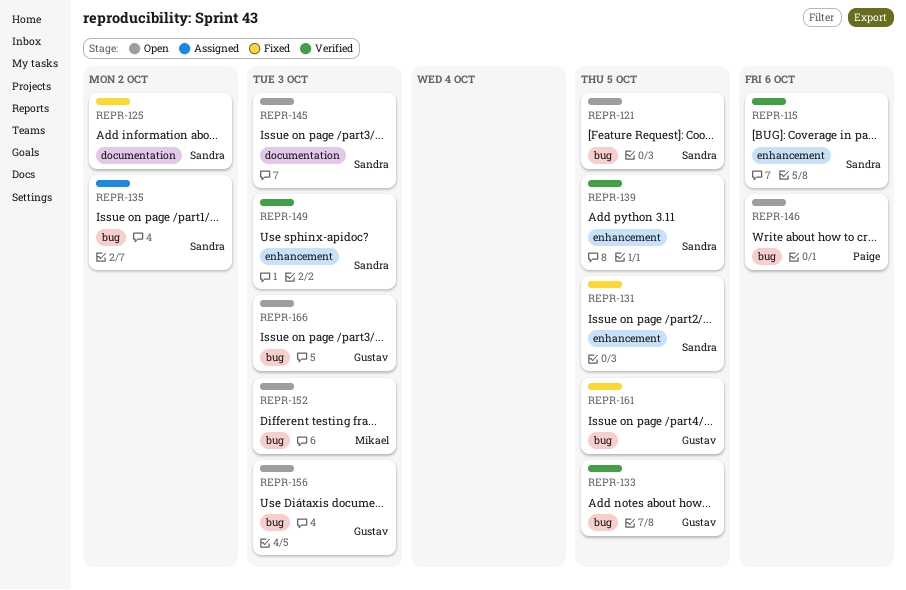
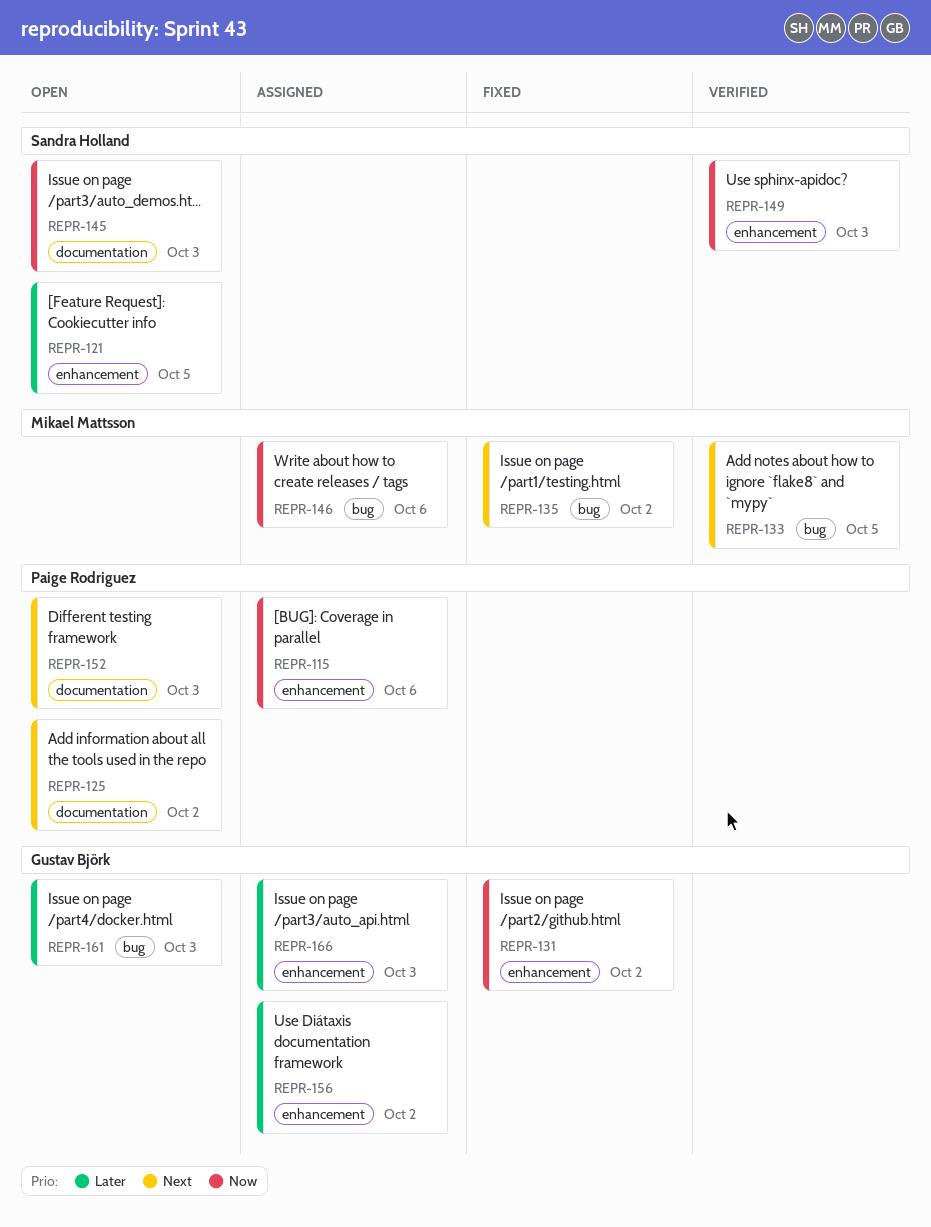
REPR-115, status: Verified -> Assigned
REPR-115, owner: Sandra Holland -> Paige Rodriguez
REPR-121, label: bug -> enhancement
REPR-125, status: Fixed -> Open
REPR-125, owner: Sandra Holland -> Paige Rodriguez
REPR-131, owner: Sandra Holland -> Gustav Björk
REPR-131, due: Oct 5 -> Oct 2
REPR-133, owner: Gustav Björk -> Mikael Mattsson
REPR-135, status: Assigned -> Fixed
REPR-135, owner: Sandra Holland -> Mikael Mattsson
REPR-139: present -> none
REPR-146, status: Open -> Assigned
REPR-146, owner: Paige Rodriguez -> Mikael Mattsson
REPR-152, owner: Mikael Mattsson -> Paige Rodriguez
REPR-152, label: bug -> documentation
REPR-156, status: Open -> Assigned
REPR-156, label: bug -> enhancement
REPR-156, due: Oct 3 -> Oct 2
REPR-161, status: Fixed -> Open
REPR-161, due: Oct 5 -> Oct 3
REPR-166, status: Open -> Assigned
REPR-166, label: bug -> enhancement

